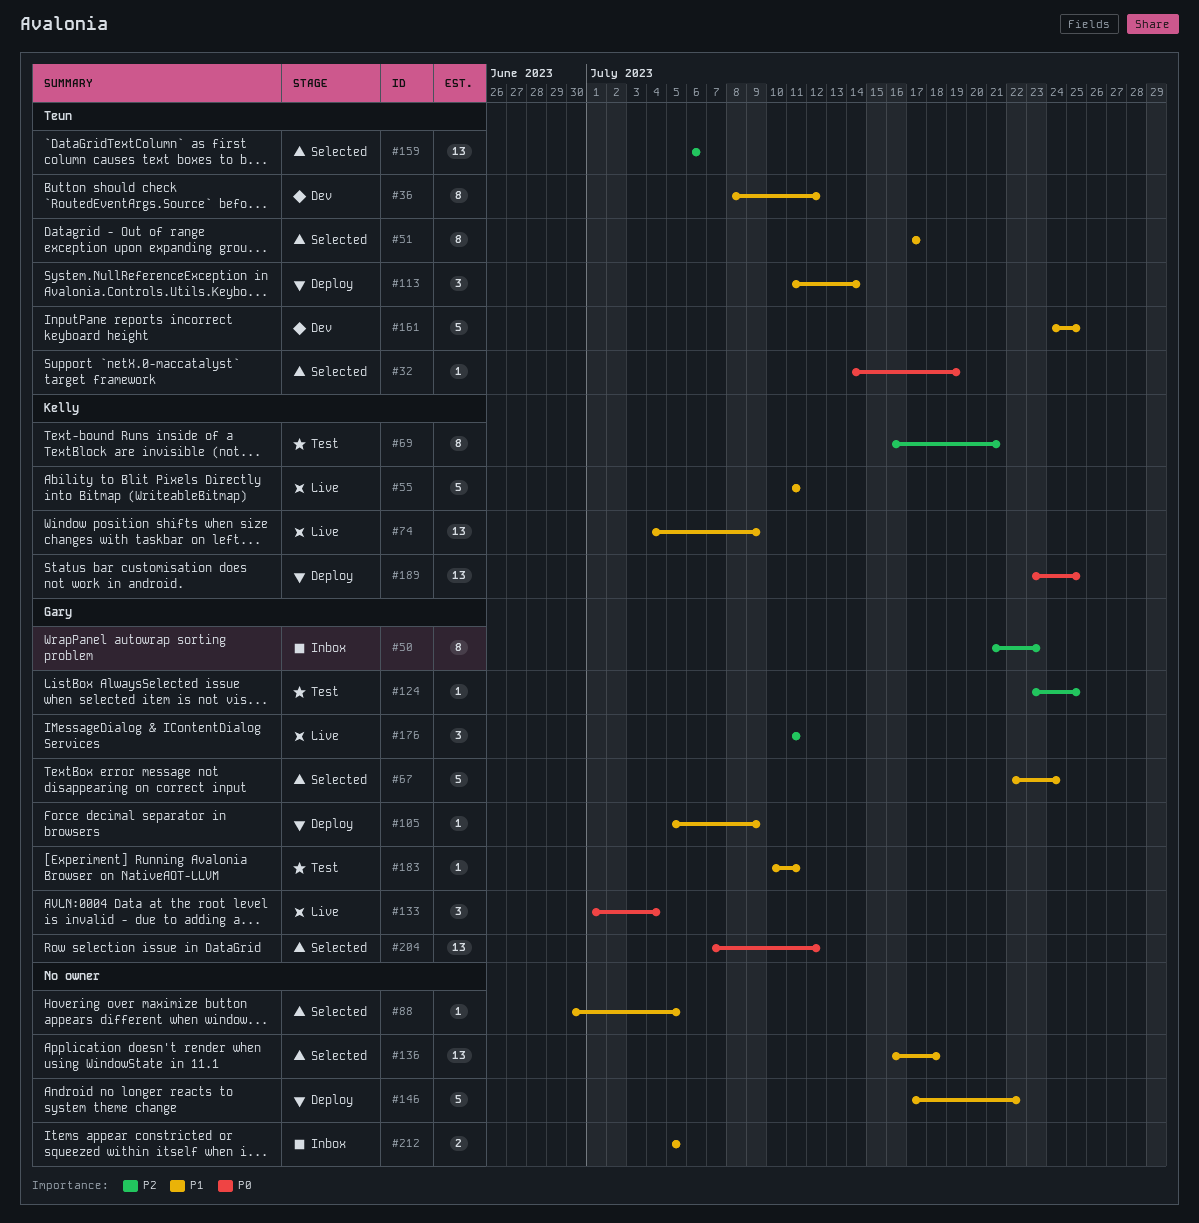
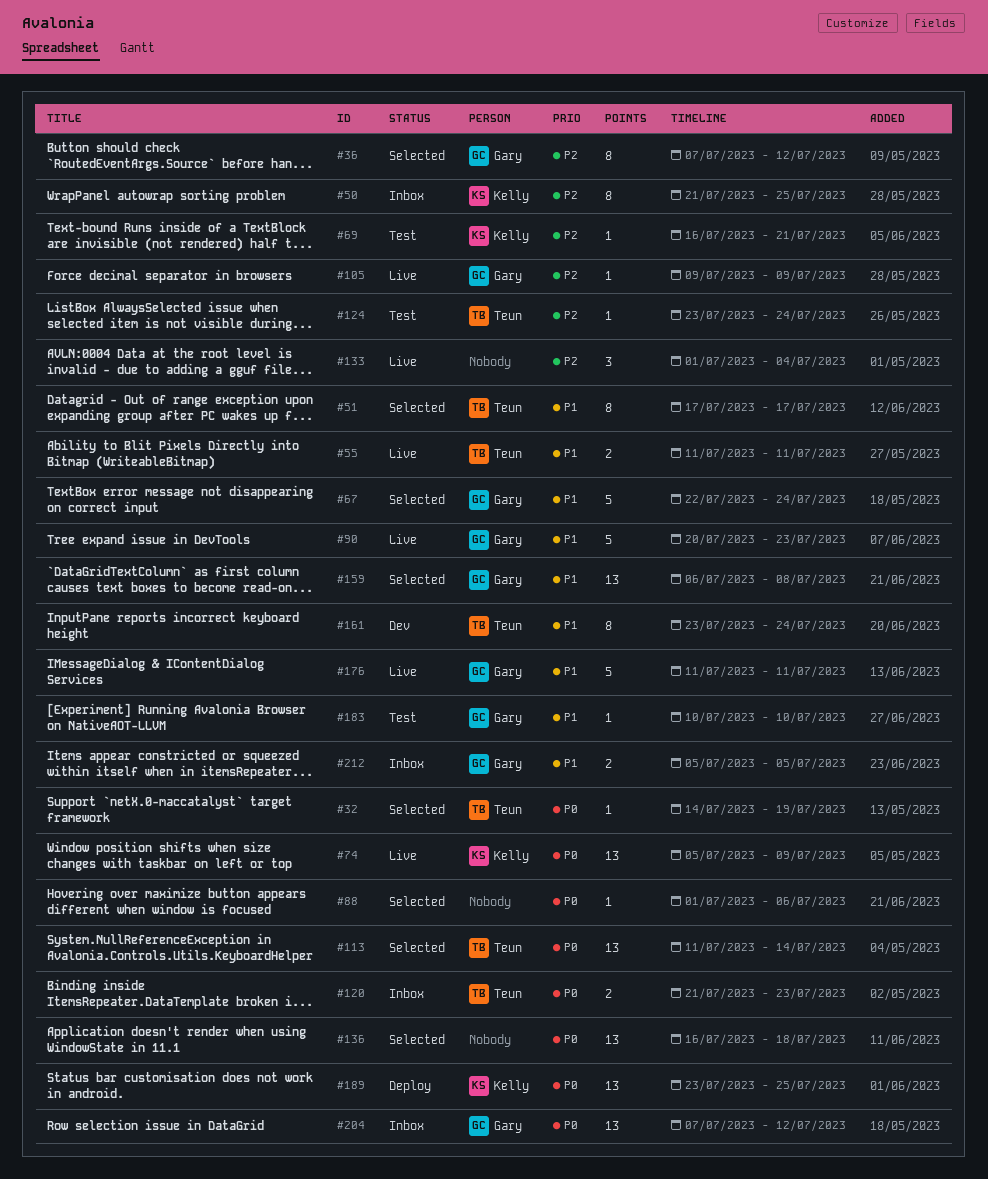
#36, status: Dev -> Selected
#36, owner: Teun -> Gary
#36, priority: P1 -> P2
#36, start: Jul 8 -> Jul 7
#50, owner: Gary -> Kelly
#50, due: Jul 23 -> Jul 25
#55, owner: Kelly -> Teun
#55, estimate: 5 -> 2
#69, estimate: 8 -> 1
#74, priority: P1 -> P0
#74, start: Jul 4 -> Jul 5
#88, priority: P1 -> P0
#88, start: Jun 30 -> Jul 1
#88, due: Jul 5 -> Jul 6
#90: none -> present
#105, status: Deploy -> Live
#105, priority: P1 -> P2
#105, start: Jul 5 -> Jul 9
#113, status: Deploy -> Selected
#113, priority: P1 -> P0
#113, estimate: 3 -> 13
#120: none -> present
#124, owner: Gary -> Teun
#124, due: Jul 25 -> Jul 24
#133, owner: Gary -> none
#133, priority: P0 -> P2
#136, priority: P1 -> P0
#146: present -> none
#159, owner: Teun -> Gary
#159, priority: P2 -> P1
#159, due: Jul 6 -> Jul 8
#161, estimate: 5 -> 8
#161, start: Jul 24 -> Jul 23
#161, due: Jul 25 -> Jul 24
#176, priority: P2 -> P1
#176, estimate: 3 -> 5
#183, due: Jul 11 -> Jul 10
#204, status: Selected -> Inbox
#212, owner: none -> Gary

